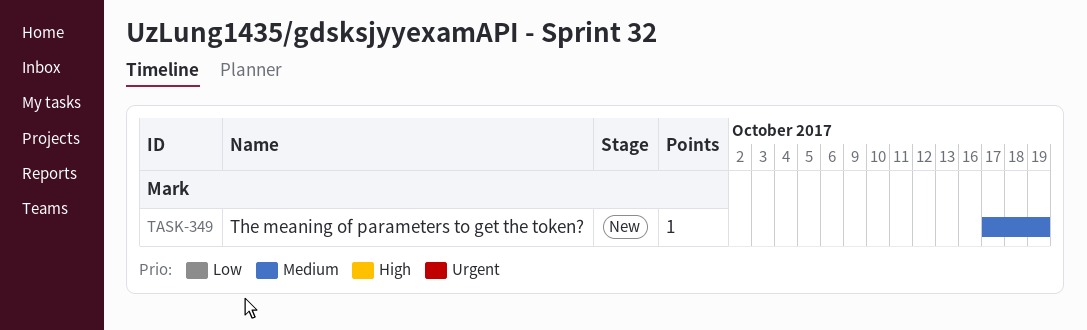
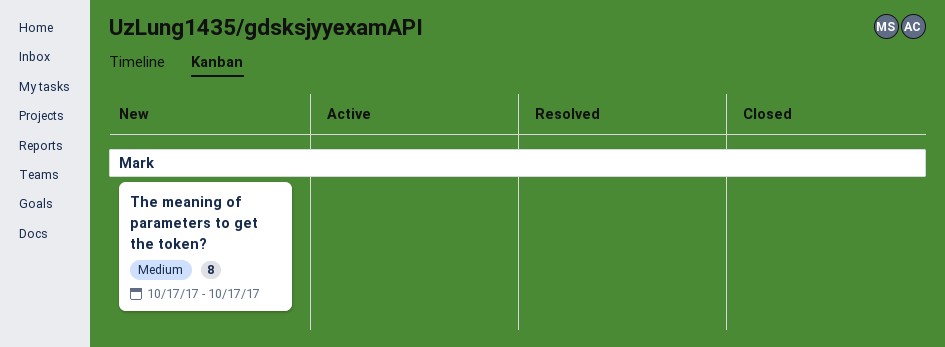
The meaning of parameters to get the token?, estimate: 1 -> 8
The meaning of parameters to get the token?, due: Oct 19 -> Oct 17

